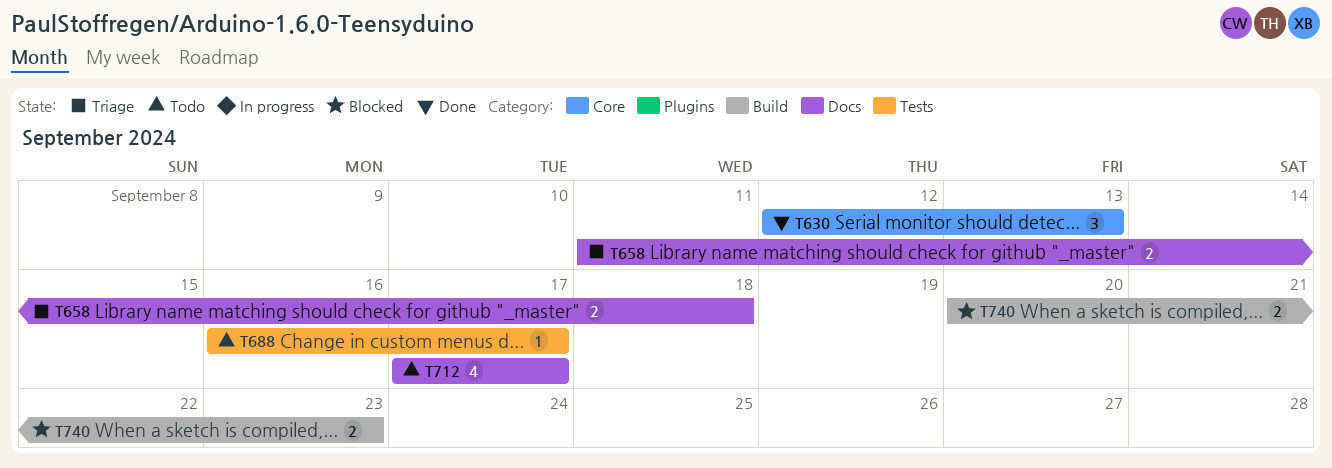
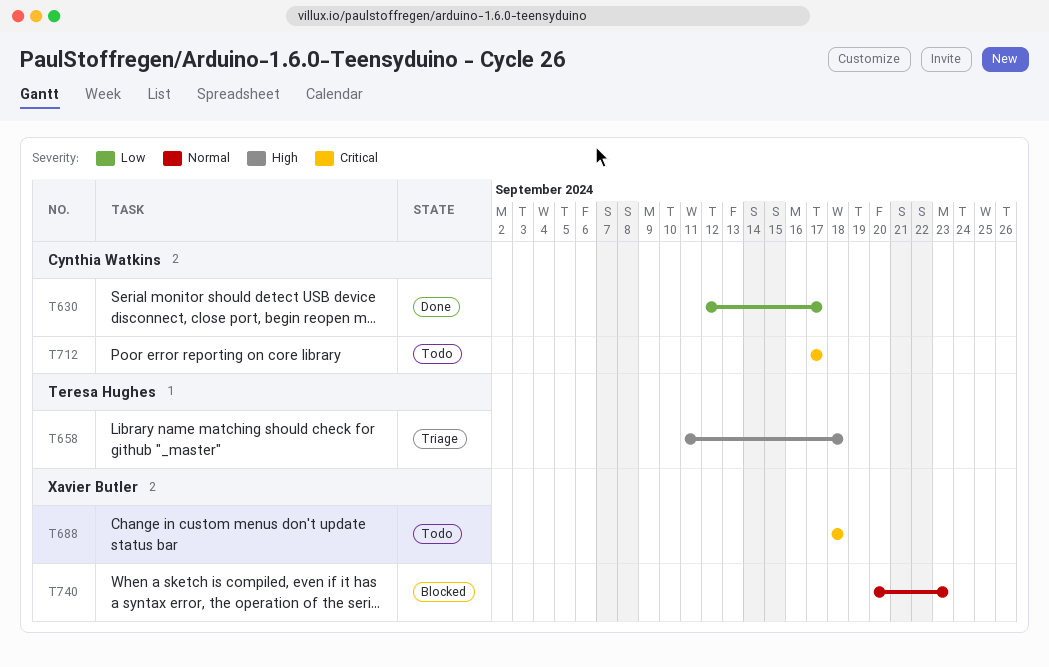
T630, due: Sep 13 -> Sep 17
T688, start: Sep 16 -> Sep 18
T688, due: Sep 17 -> Sep 18

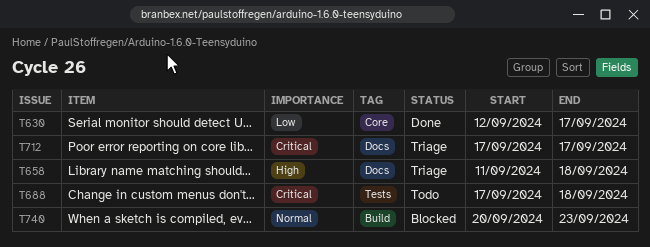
T688, start: Sep 18 -> Sep 17
T712, status: Todo -> Triage

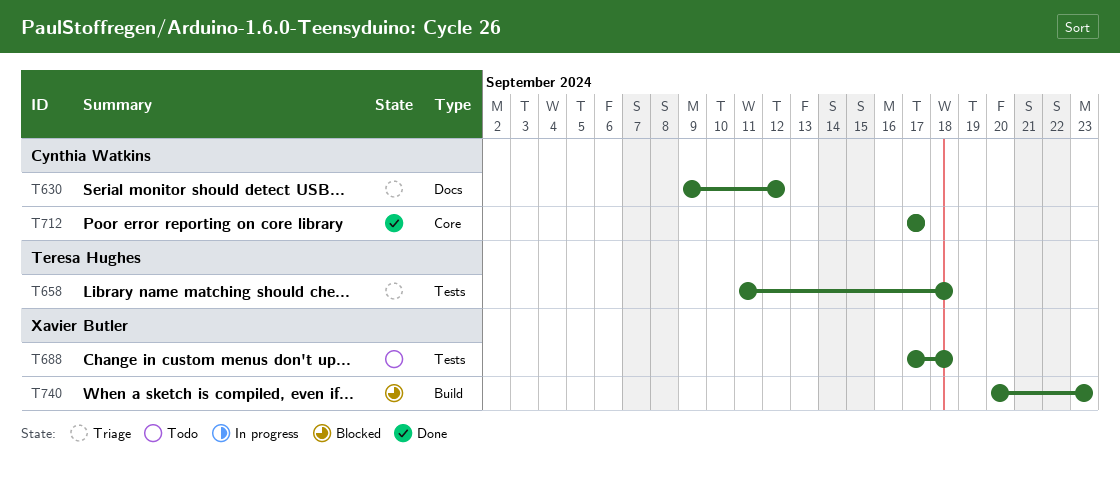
T630, status: Done -> Triage
T630, label: Core -> Docs
T630, start: Sep 12 -> Sep 9
T630, due: Sep 17 -> Sep 12
T658, label: Docs -> Tests
T712, status: Triage -> Done
T712, label: Docs -> Core

